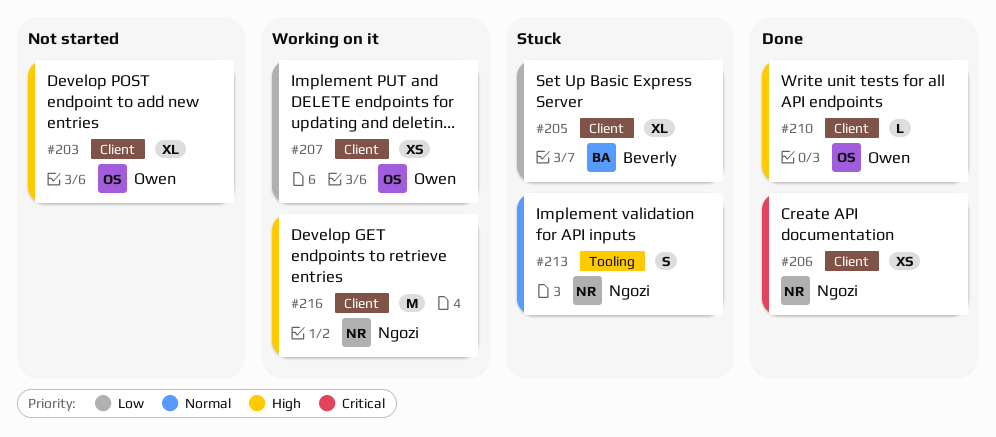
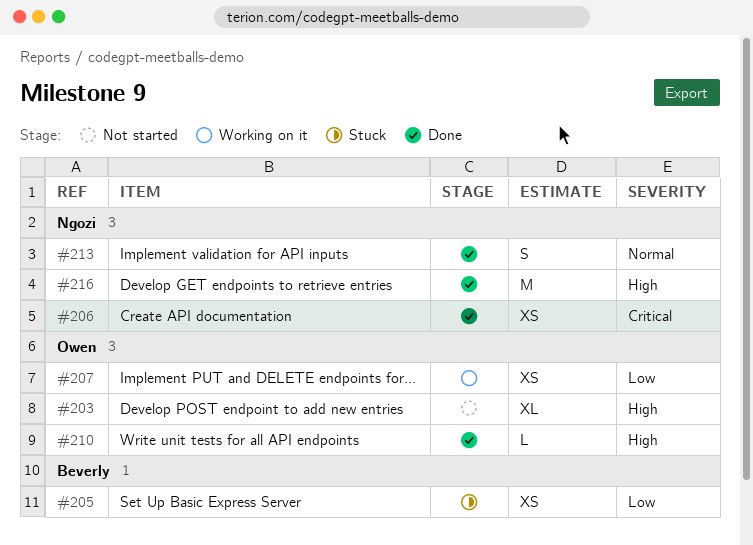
#205, estimate: XL -> XS
#213, status: Stuck -> Done
#216, status: Working on it -> Done

